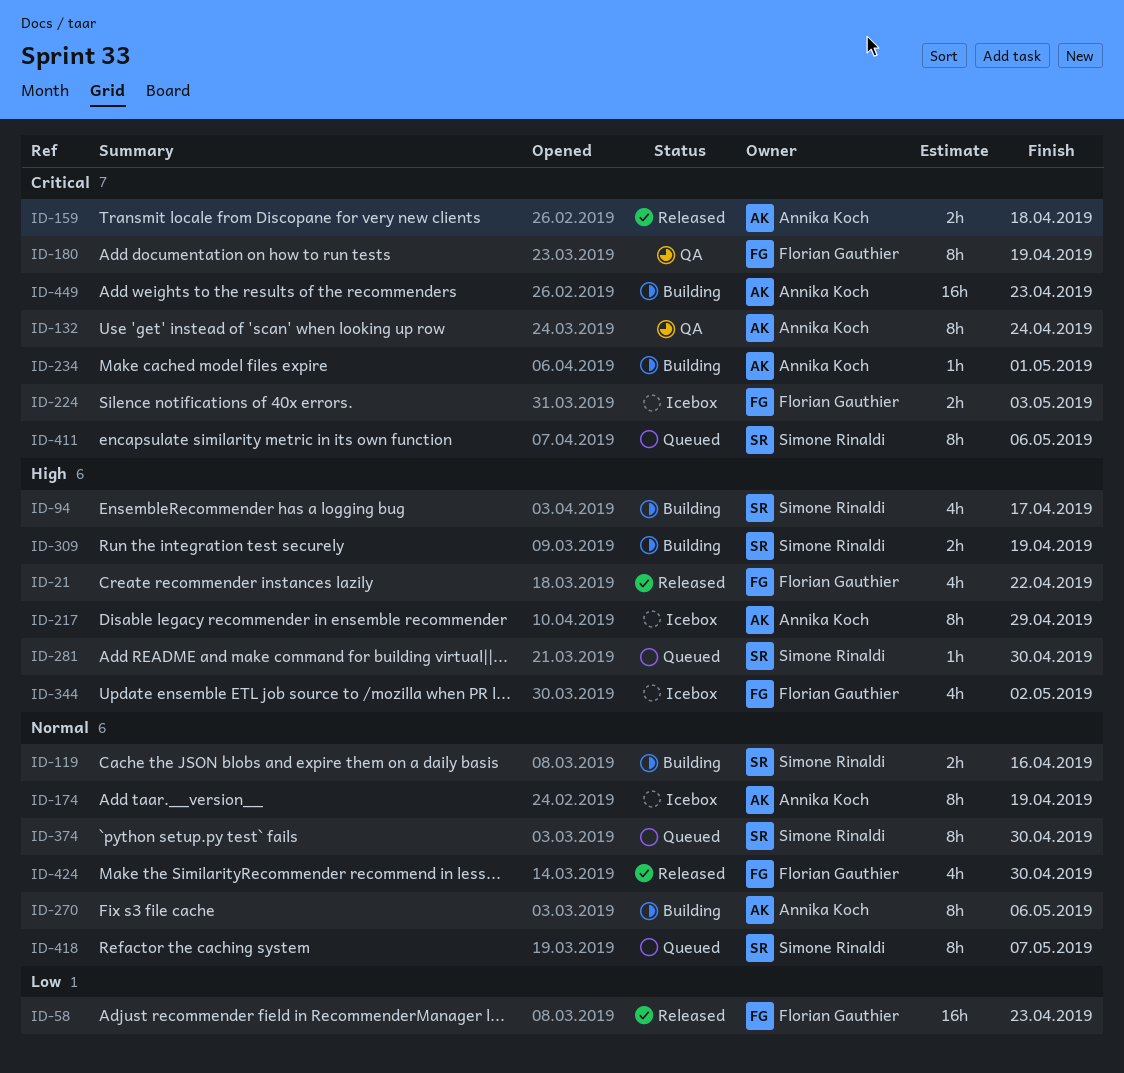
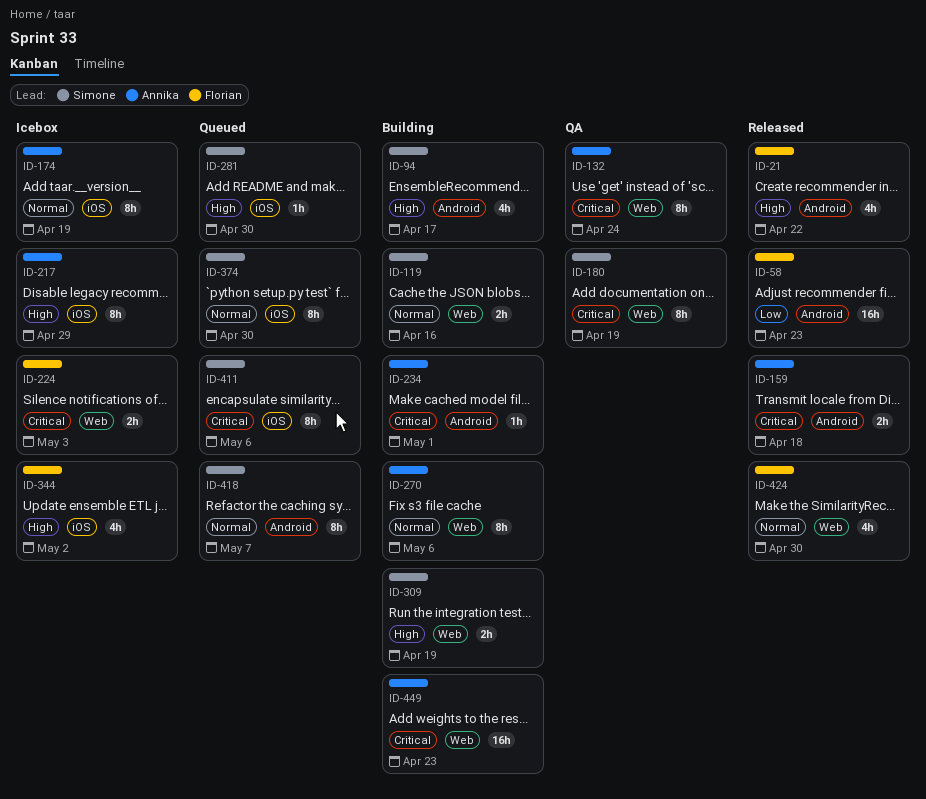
ID-180, owner: Florian Gauthier -> Simone Rinaldi

